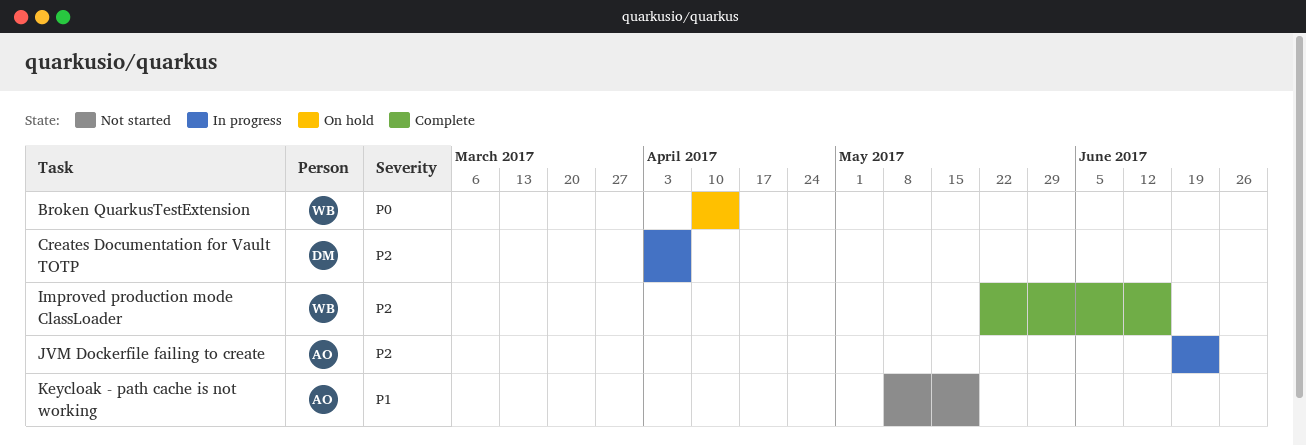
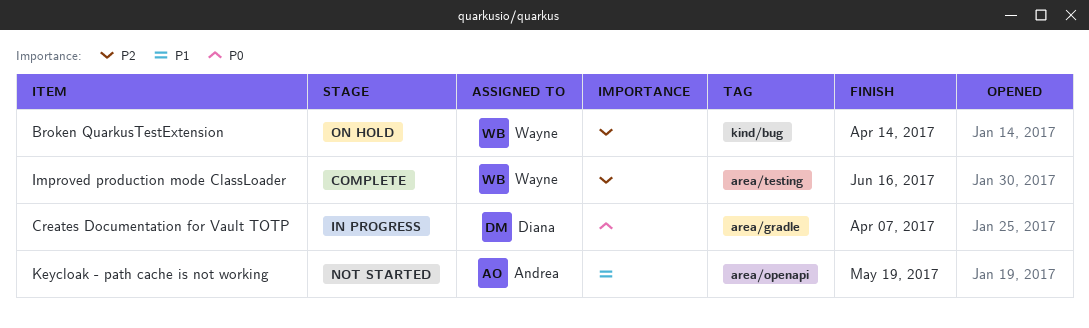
Broken QuarkusTestExtension, priority: P0 -> P2
Creates Documentation for Vault TOTP, priority: P2 -> P0
JVM Dockerfile failing to create: present -> none

